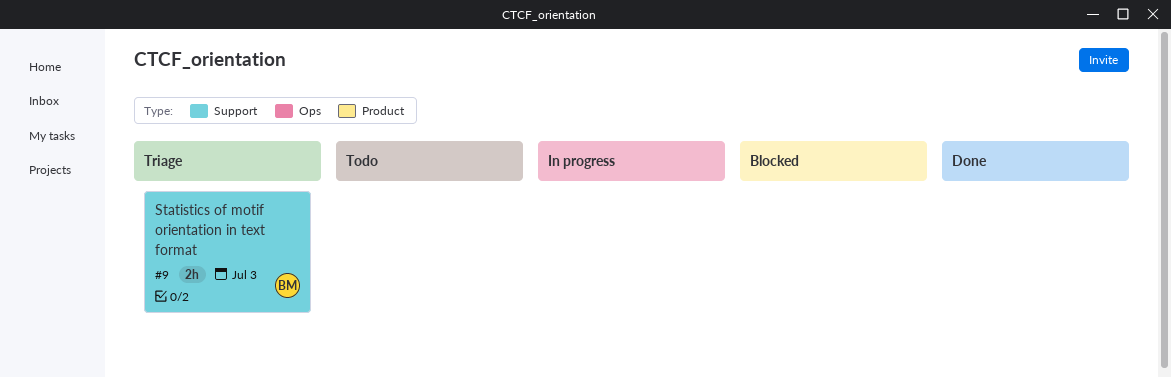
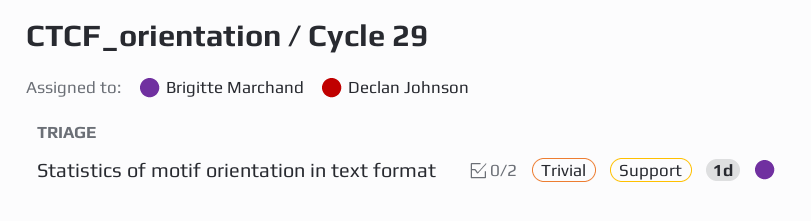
Statistics of motif orientation in text format, estimate: 2h -> 1d

